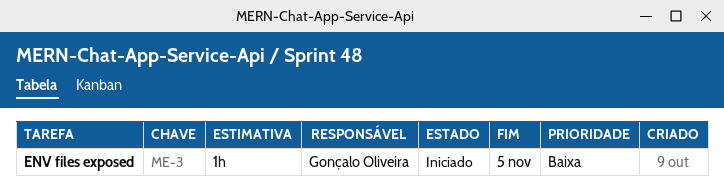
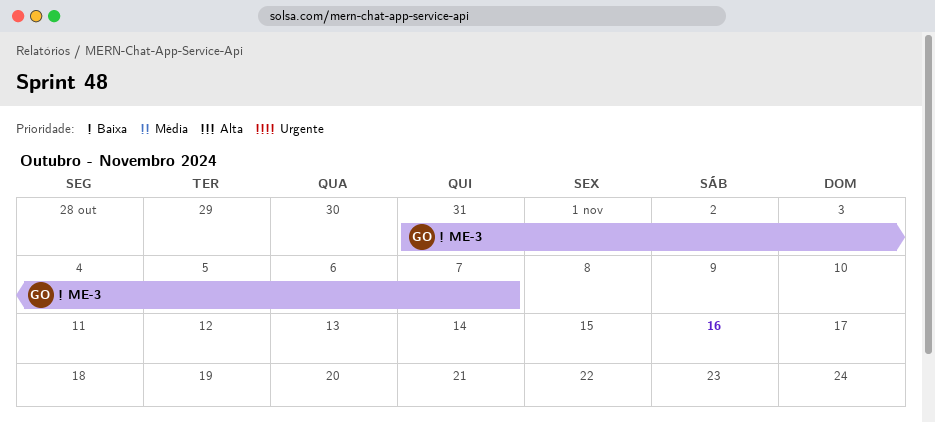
ME-3, due: Nov 5 -> Nov 7

